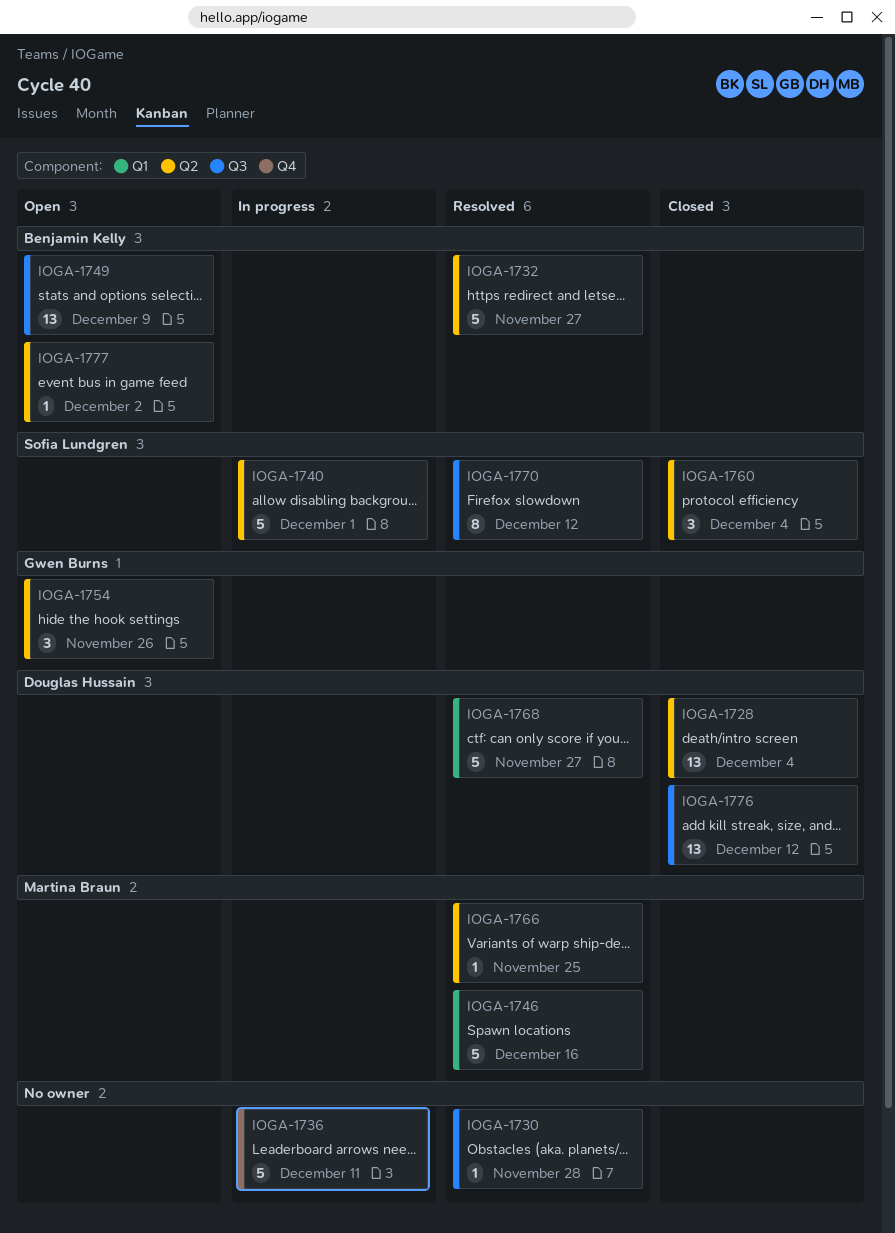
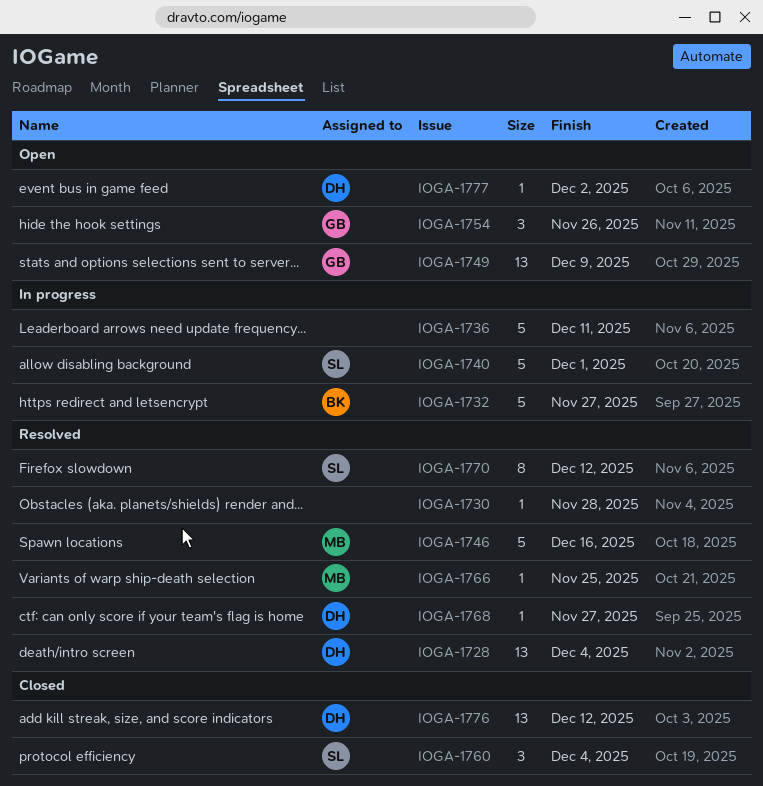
IOGA-1728, status: Closed -> Resolved
IOGA-1732, status: Resolved -> In progress
IOGA-1749, owner: Benjamin Kelly -> Gwen Burns
IOGA-1768, estimate: 5 -> 1
IOGA-1777, owner: Benjamin Kelly -> Douglas Hussain

